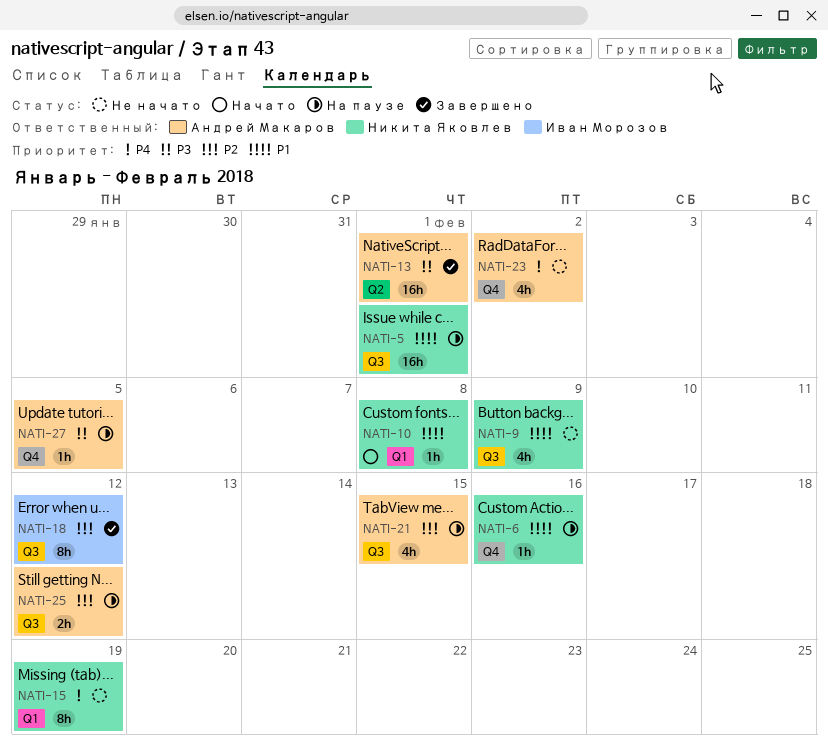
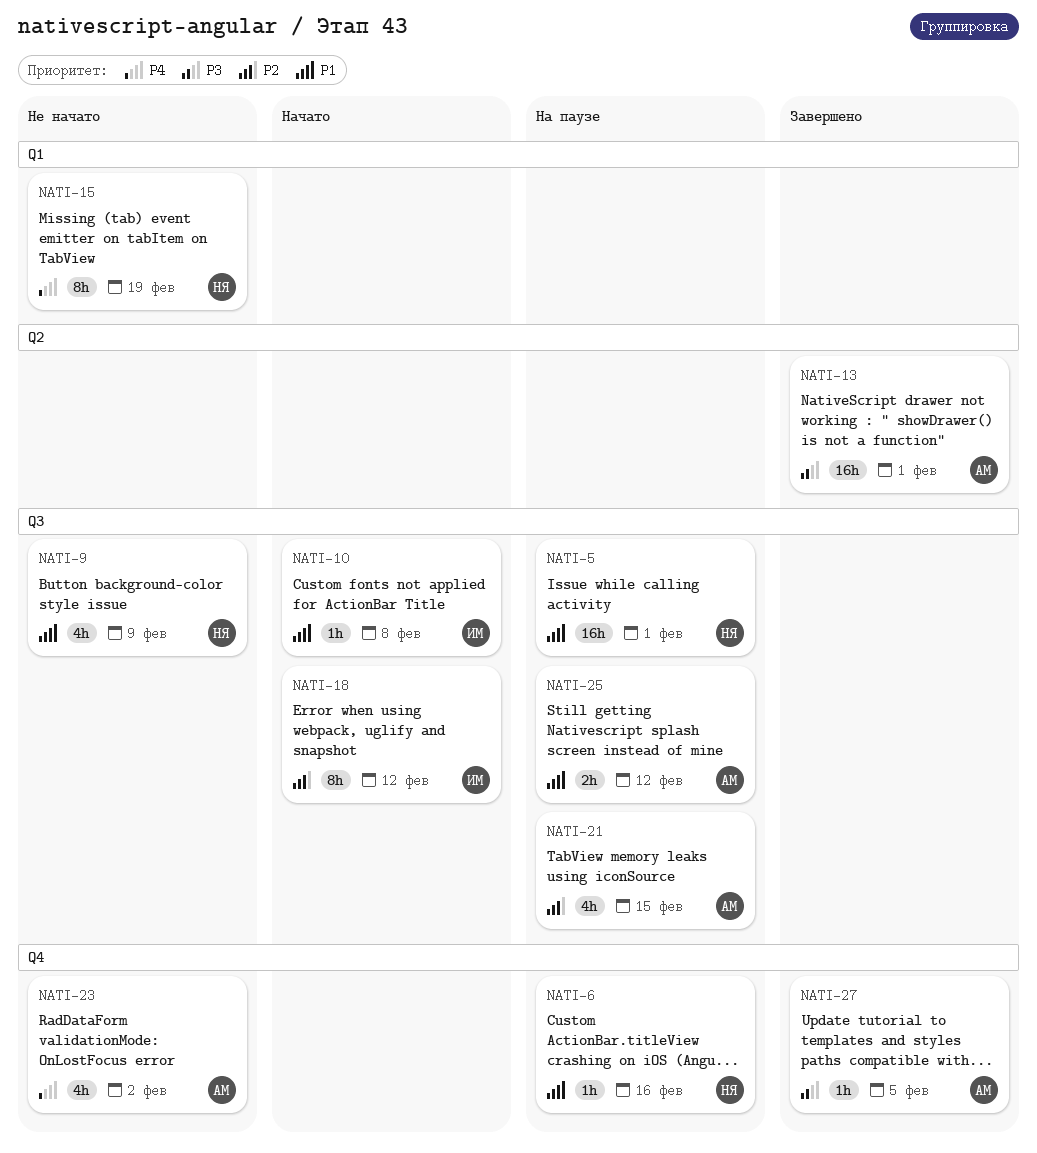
NATI-10, owner: Никита Яковлев -> Иван Морозов
NATI-10, label: Q1 -> Q3
NATI-18, status: Завершено -> Начато
NATI-25, priority: P2 -> P1
NATI-27, status: На паузе -> Завершено

